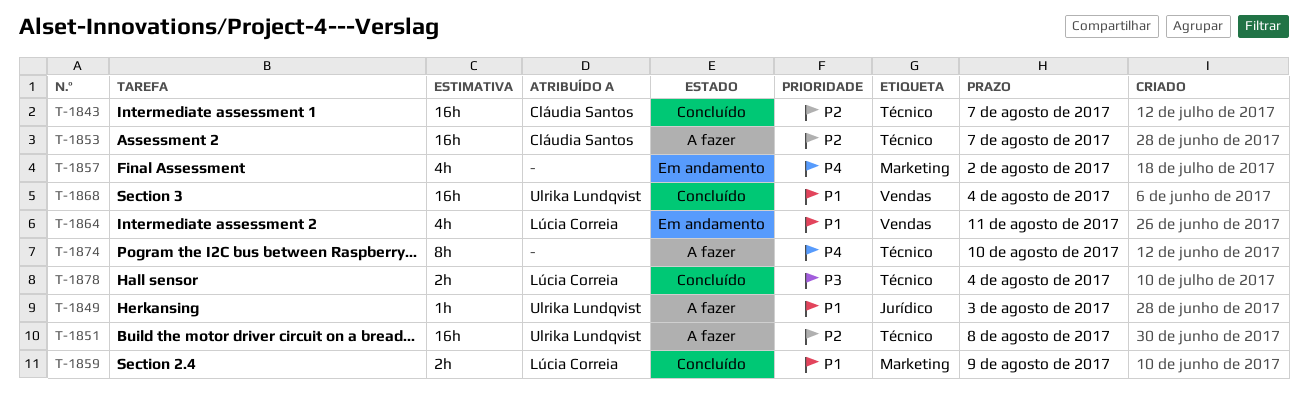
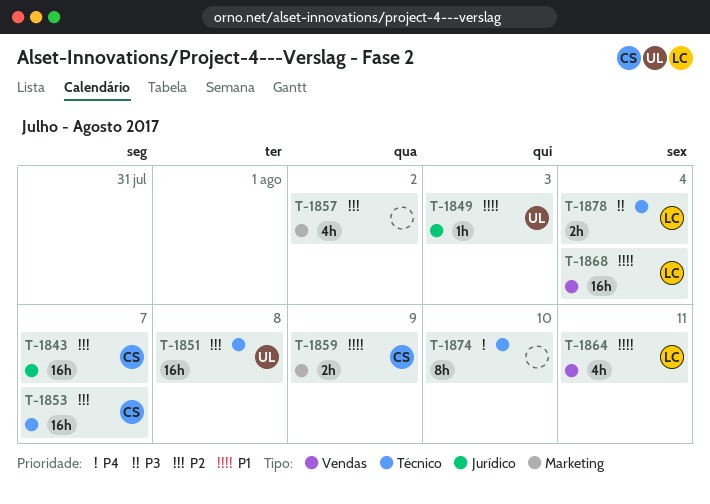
T-1843, label: Técnico -> Jurídico
T-1857, priority: P4 -> P2
T-1859, owner: Lúcia Correia -> Cláudia Santos
T-1868, owner: Ulrika Lundqvist -> Lúcia Correia

